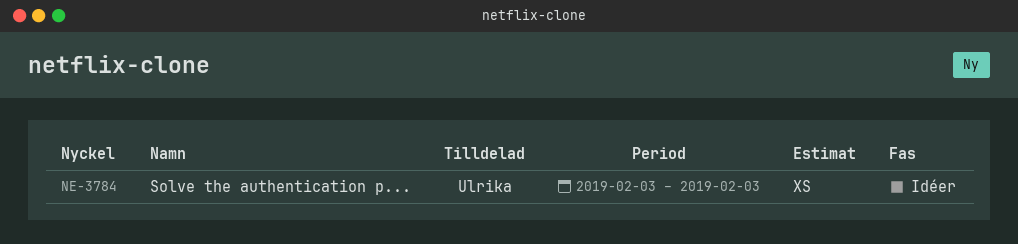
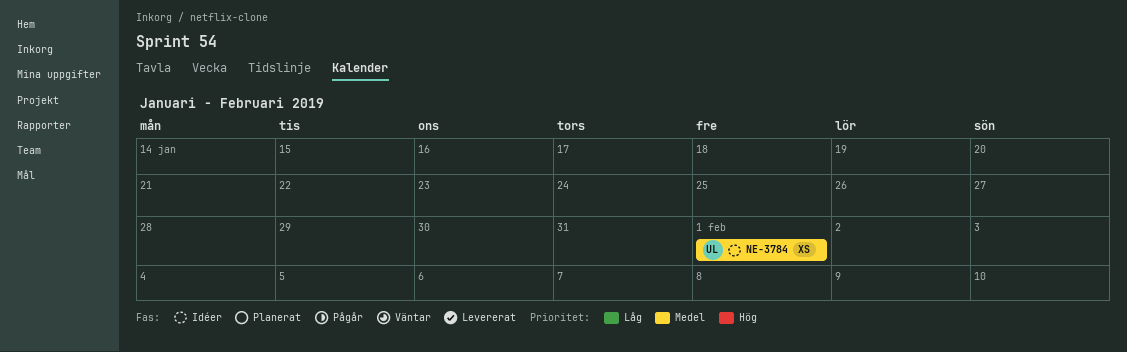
NE-3784, start: Feb 3 -> Feb 1
NE-3784, due: Feb 3 -> Feb 1

